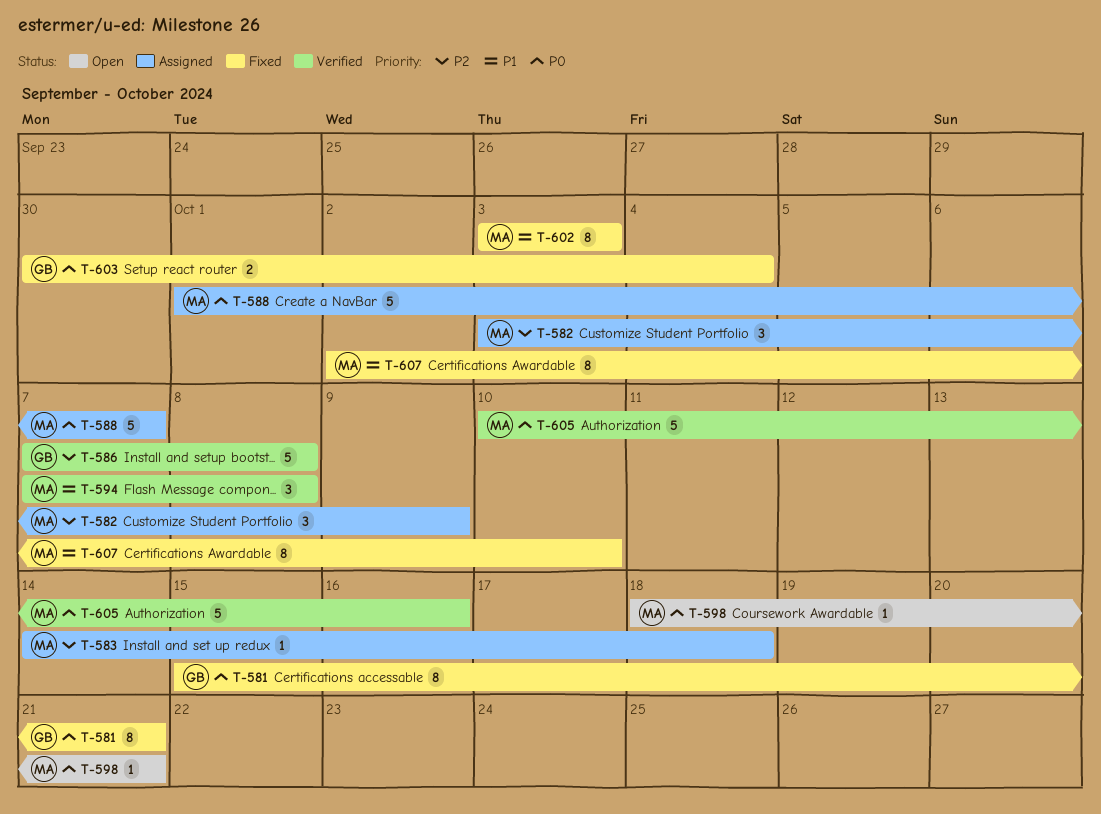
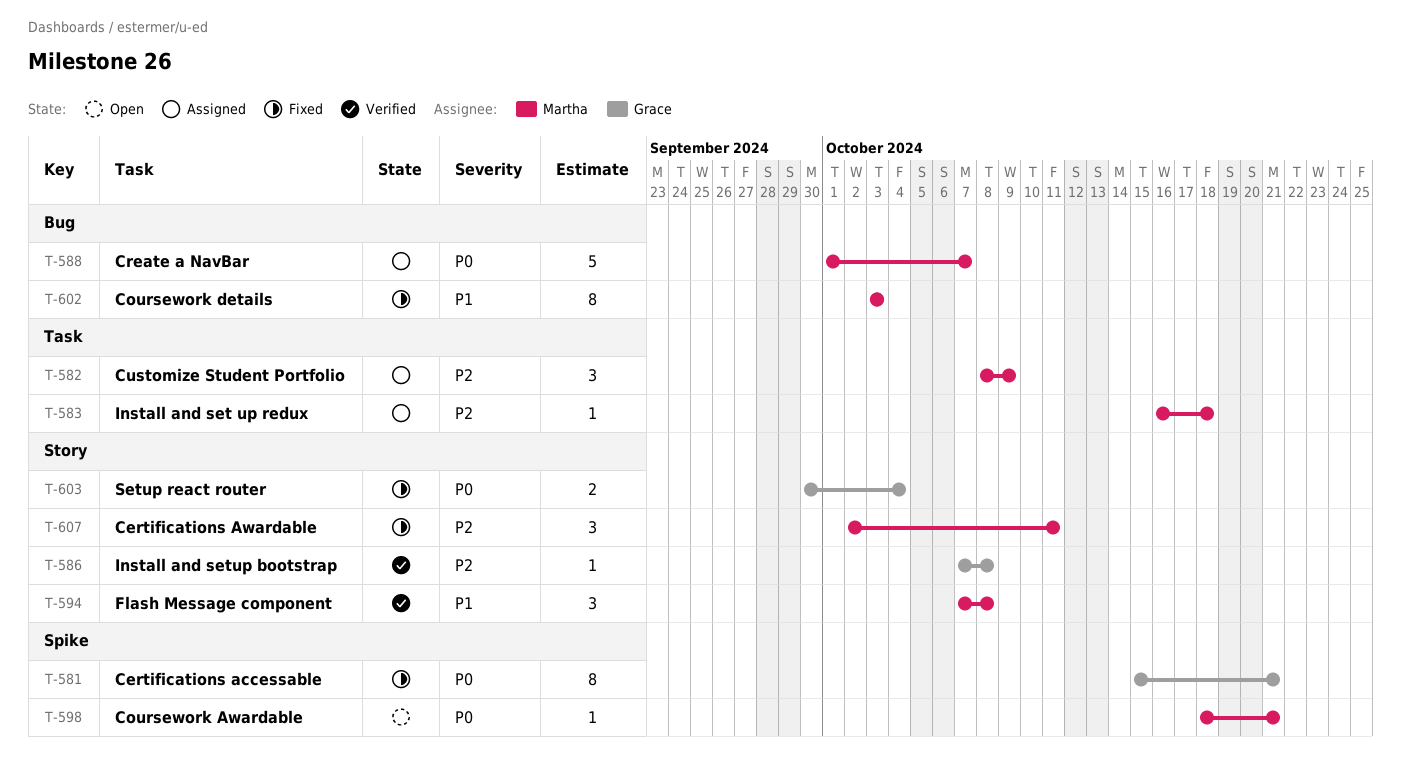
T-582, start: Oct 3 -> Oct 8
T-583, start: Oct 14 -> Oct 16
T-586, estimate: 5 -> 1
T-605: present -> none
T-607, priority: P1 -> P2
T-607, estimate: 8 -> 3
T-607, due: Oct 10 -> Oct 11

